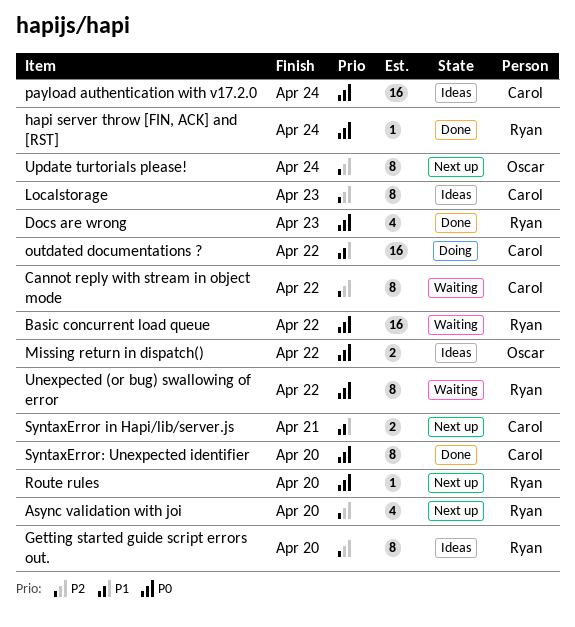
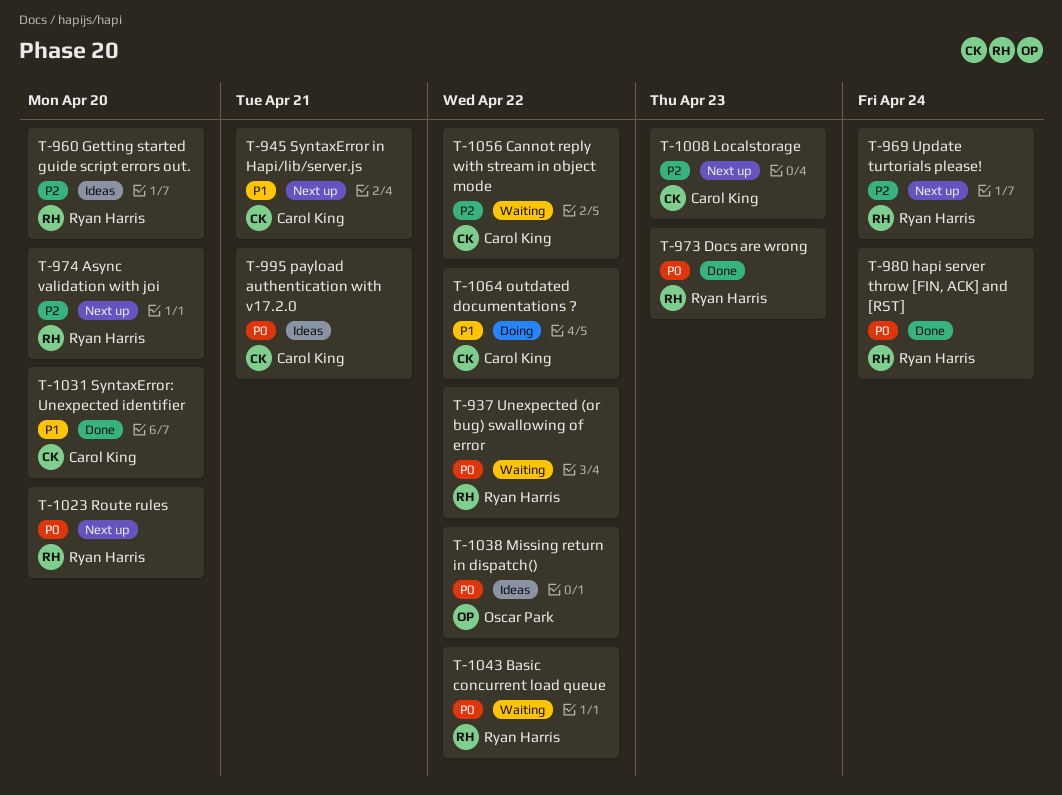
Localstorage, status: Ideas -> Next up
payload authentication with v17.2.0, due: Apr 24 -> Apr 21
SyntaxError: Unexpected identifier, priority: P0 -> P1
Update turtorials please!, owner: Oscar Park -> Ryan Harris

